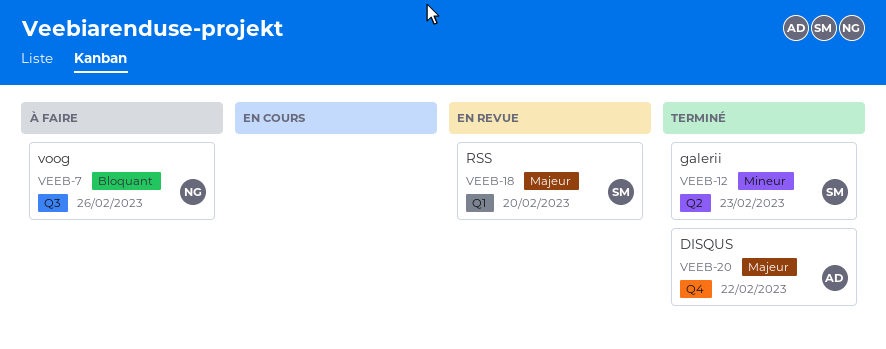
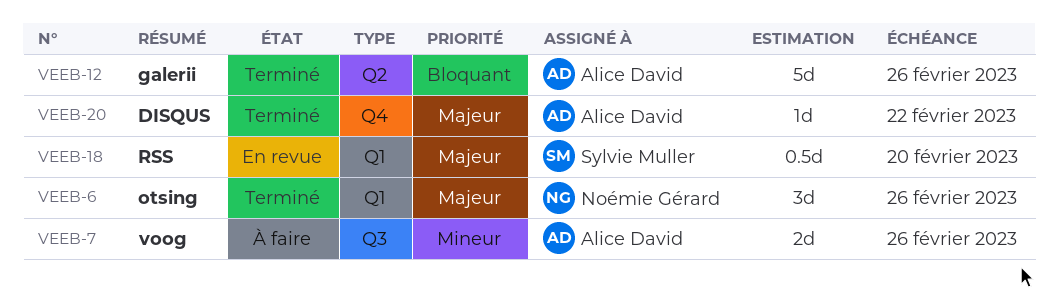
VEEB-6: none -> present
VEEB-7, owner: Noémie Gérard -> Alice David
VEEB-7, priority: Bloquant -> Mineur
VEEB-12, owner: Sylvie Muller -> Alice David
VEEB-12, priority: Mineur -> Bloquant
VEEB-12, due: Feb 23 -> Feb 26

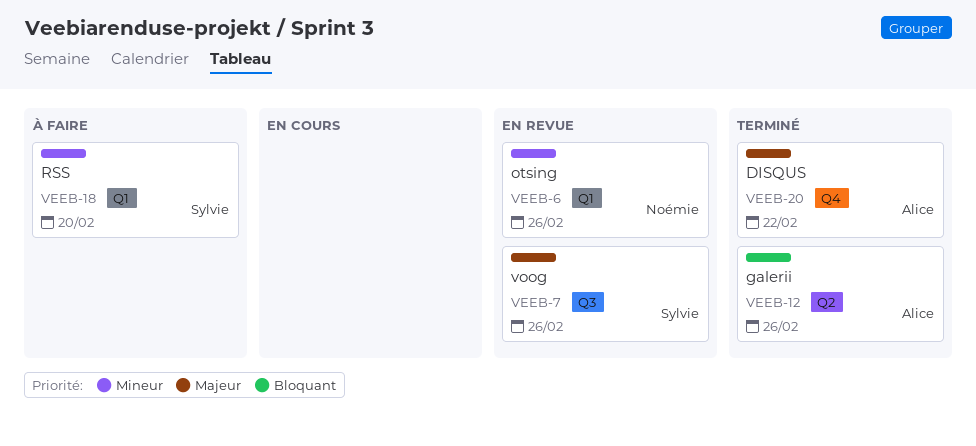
VEEB-6, status: Terminé -> En revue
VEEB-6, priority: Majeur -> Mineur
VEEB-7, status: À faire -> En revue
VEEB-7, owner: Alice David -> Sylvie Muller
VEEB-7, priority: Mineur -> Majeur
VEEB-18, status: En revue -> À faire
VEEB-18, priority: Majeur -> Mineur

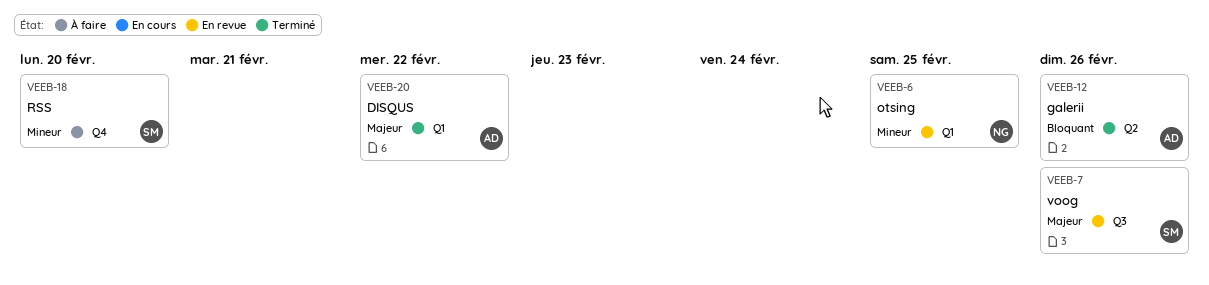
VEEB-6, due: Feb 26 -> Feb 25
VEEB-18, label: Q1 -> Q4
VEEB-20, label: Q4 -> Q1

